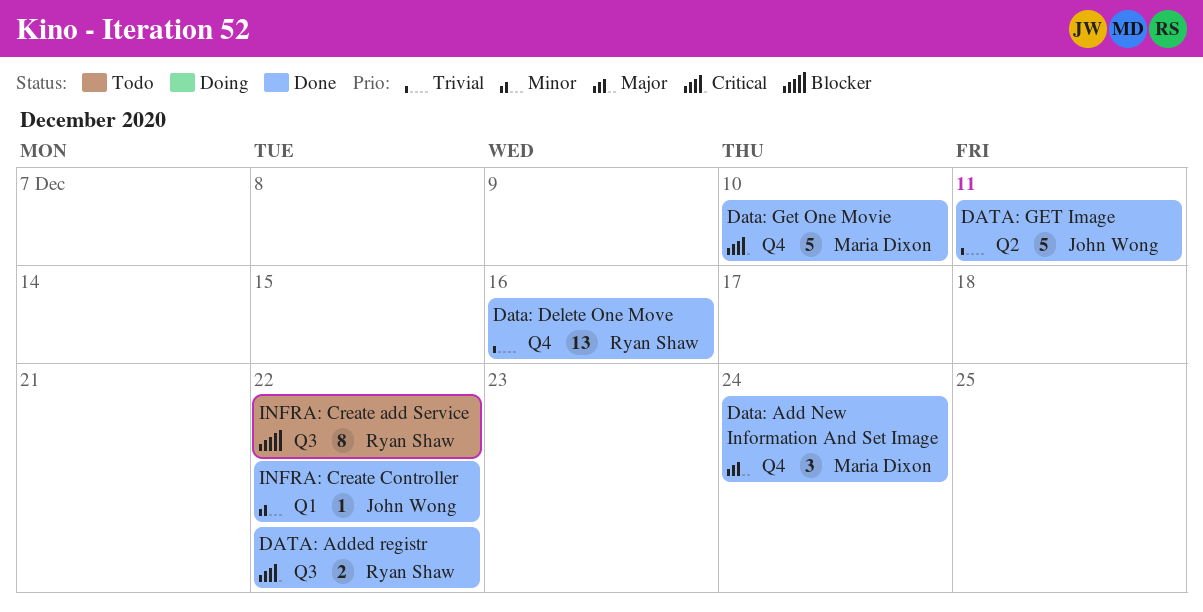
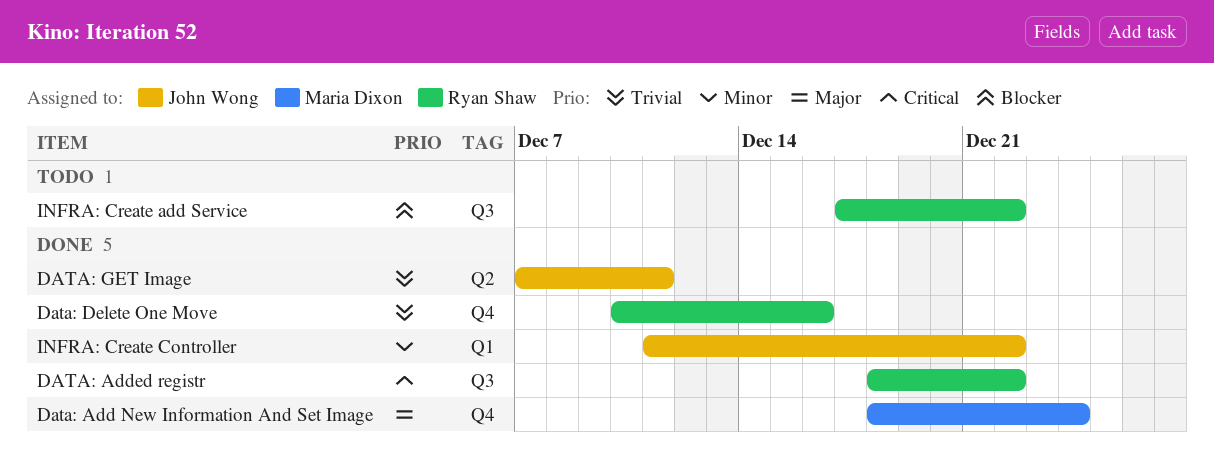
Data: Get One Movie: present -> none

